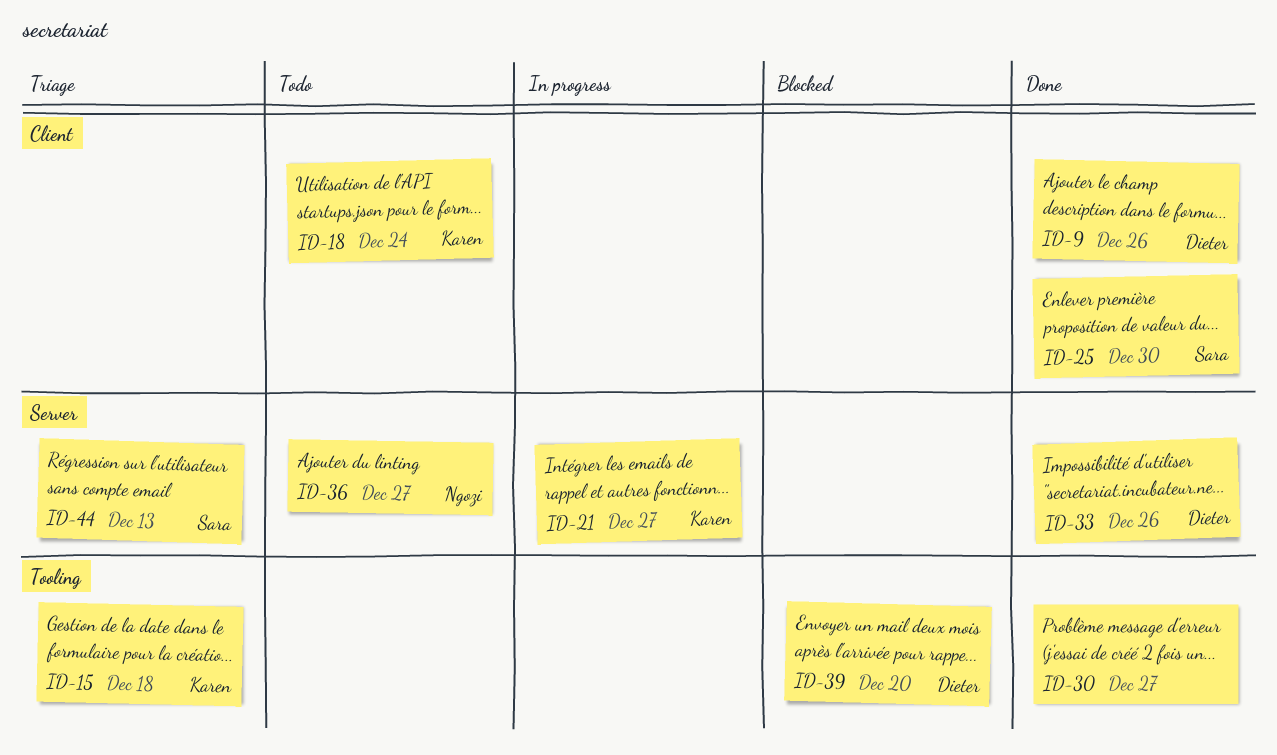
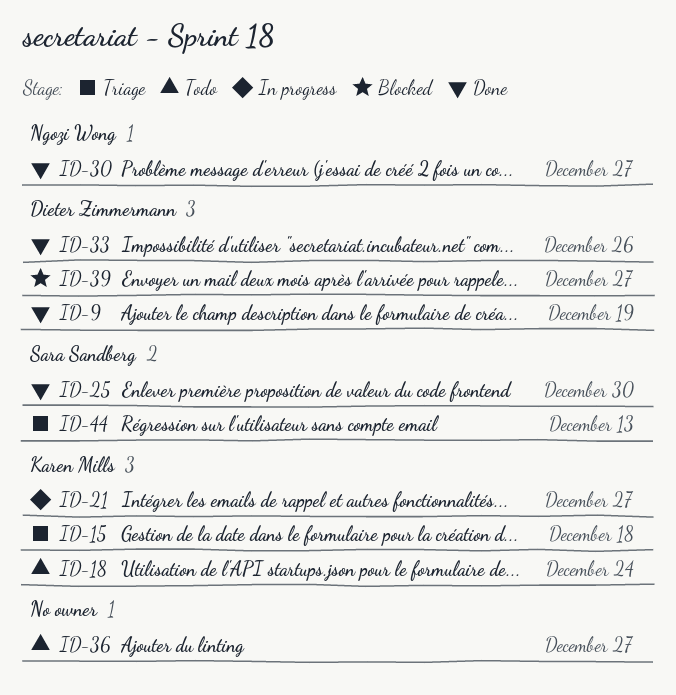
ID-9, due: Dec 26 -> Dec 19
ID-30, owner: none -> Ngozi Wong
ID-36, owner: Ngozi Wong -> none
ID-39, due: Dec 20 -> Dec 27

